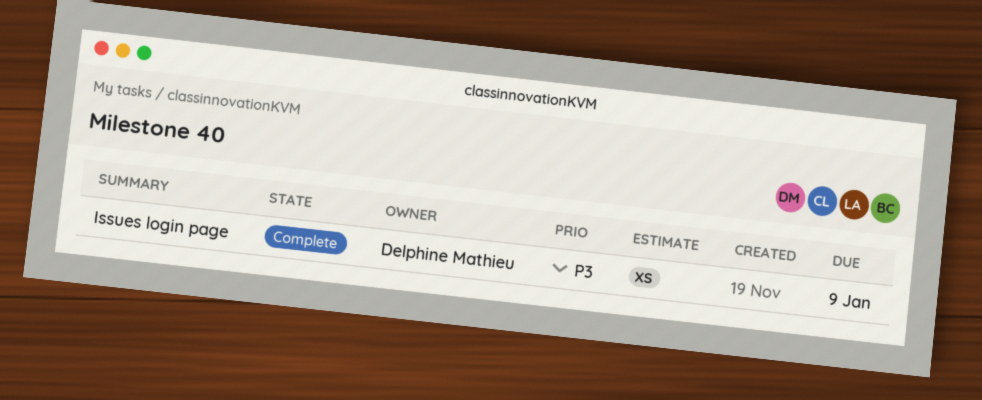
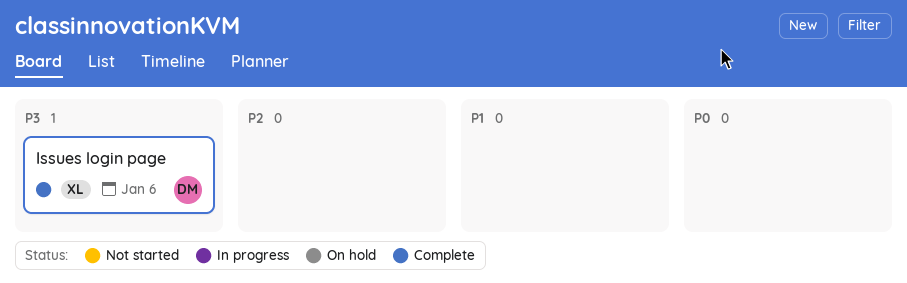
Issues login page, estimate: XS -> XL
Issues login page, due: Jan 9 -> Jan 6

